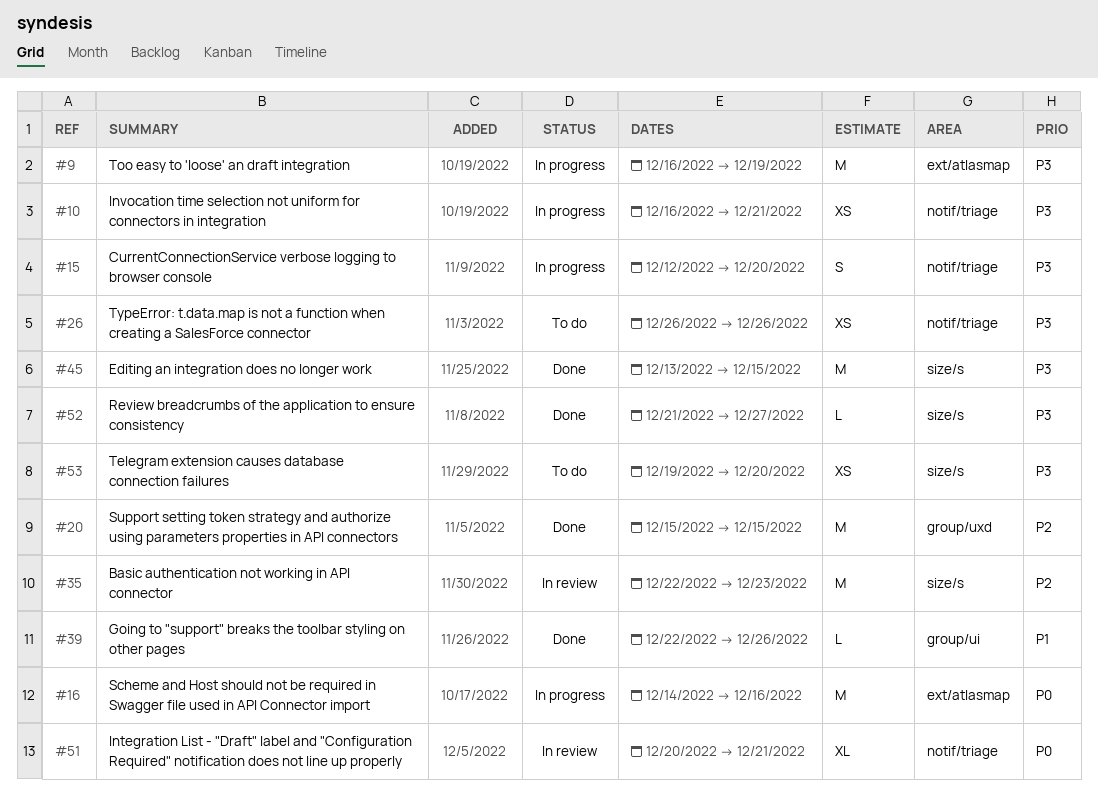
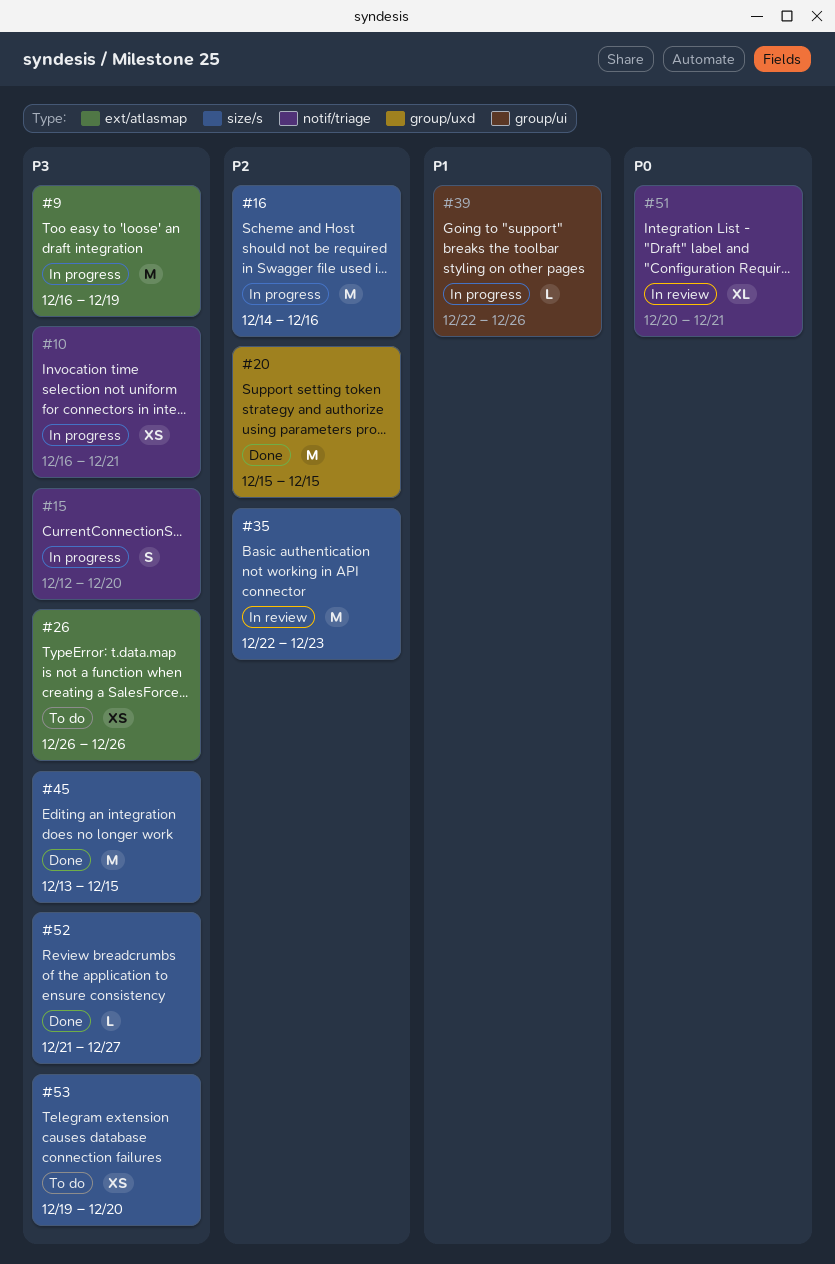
#16, priority: P0 -> P2
#16, label: ext/atlasmap -> size/s
#26, label: notif/triage -> ext/atlasmap
#39, status: Done -> In progress

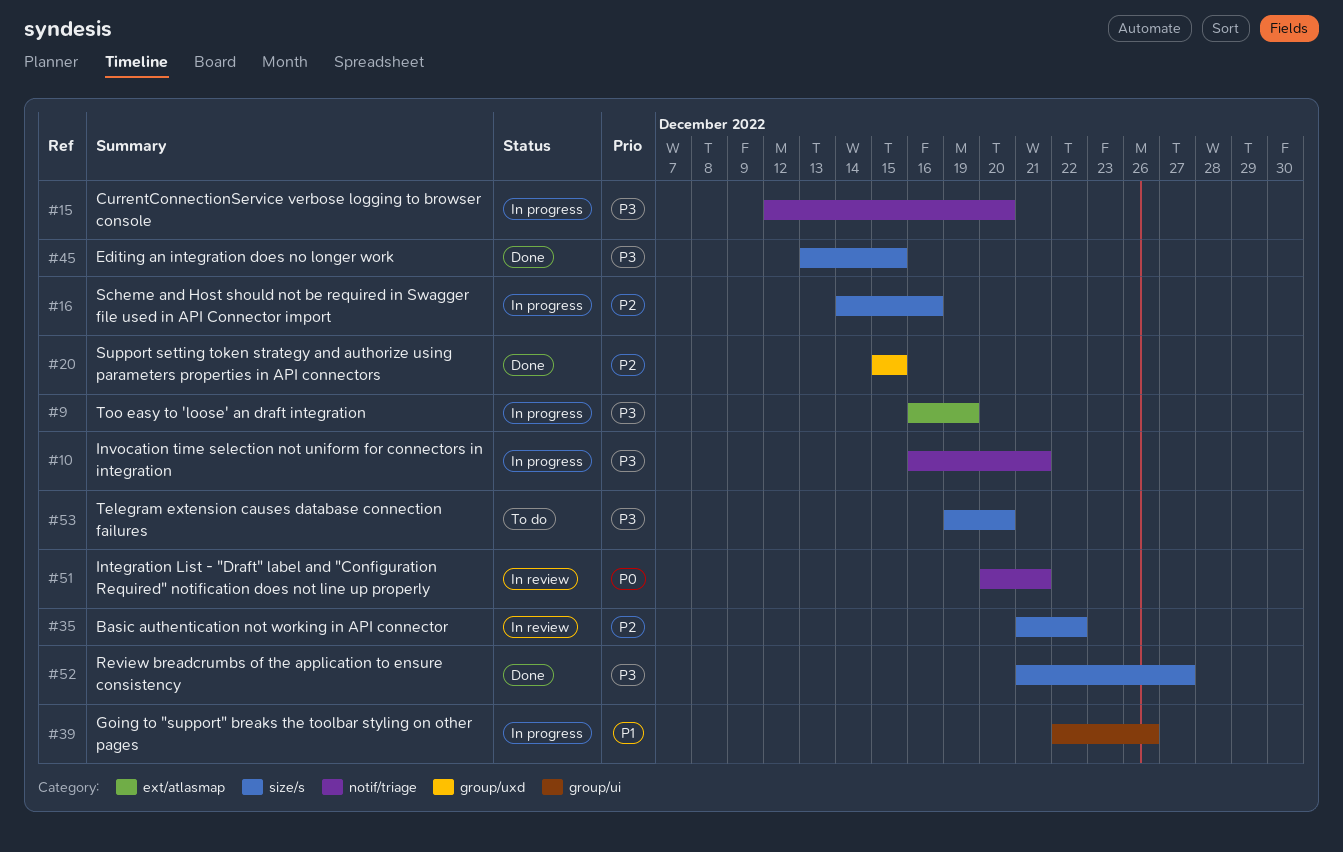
#26: present -> none
#35, start: Dec 22 -> Dec 21
#35, due: Dec 23 -> Dec 22

